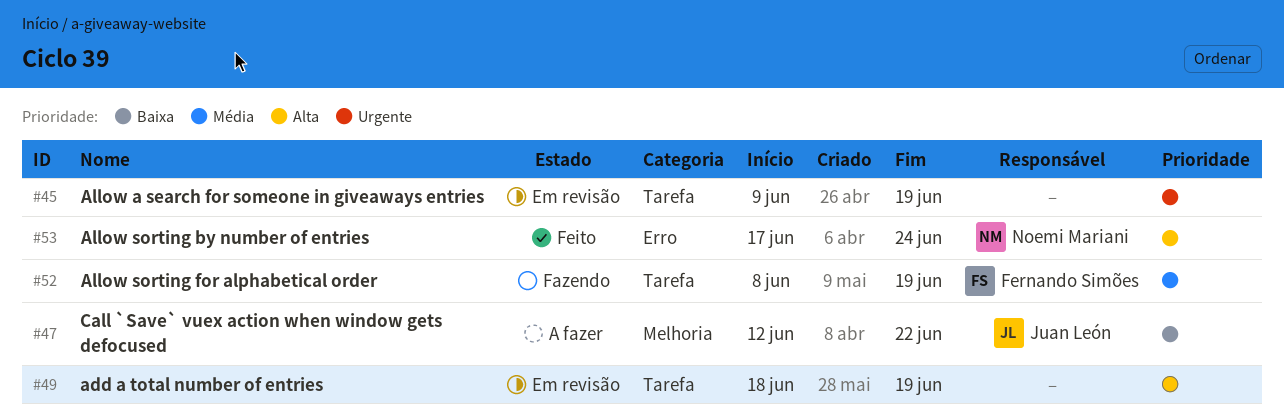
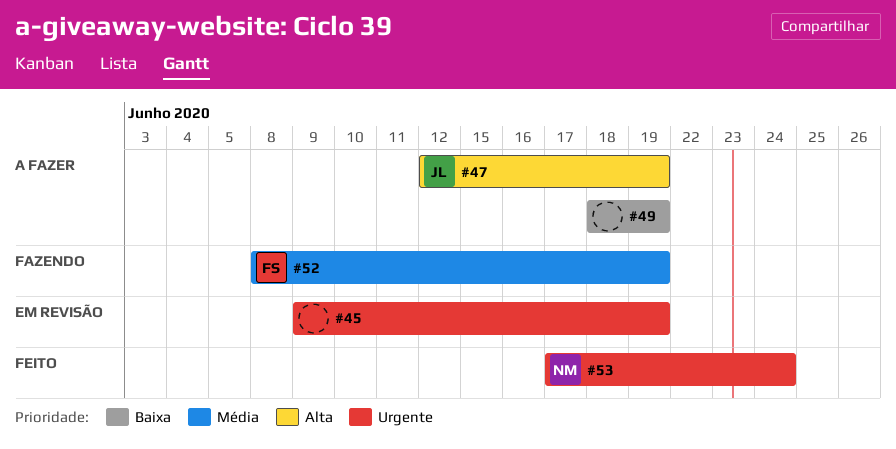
#47, priority: Baixa -> Alta
#47, due: Jun 22 -> Jun 19
#49, status: Em revisão -> A fazer
#49, priority: Alta -> Baixa
#53, priority: Alta -> Urgente

